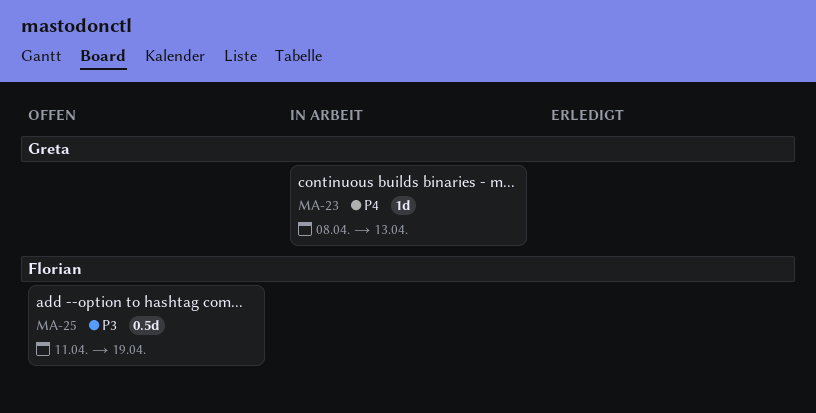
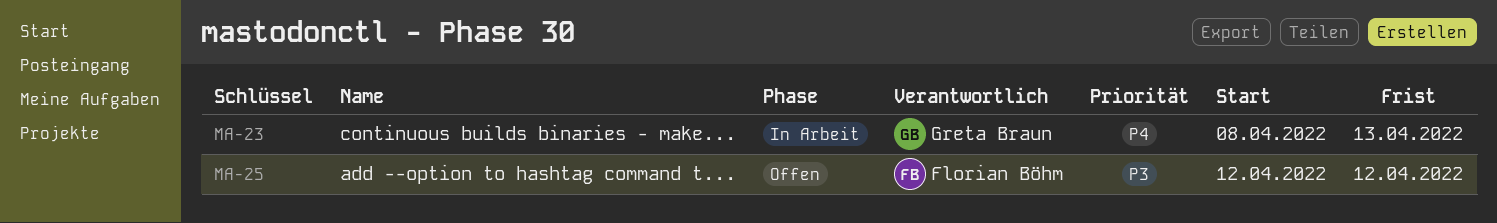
MA-25, start: Apr 11 -> Apr 12
MA-25, due: Apr 19 -> Apr 12

